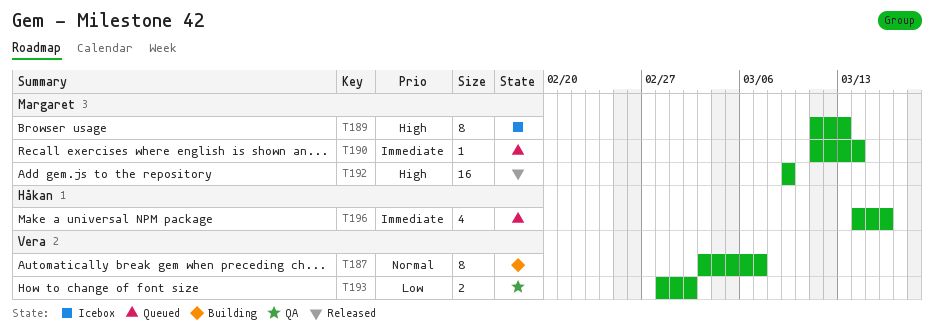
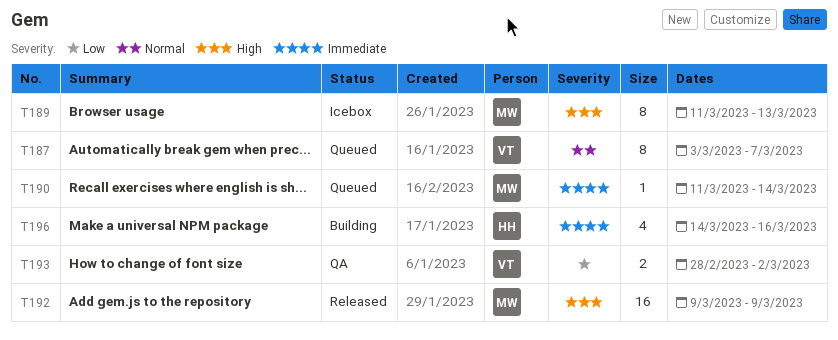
T187, status: Building -> Queued
T196, status: Queued -> Building

